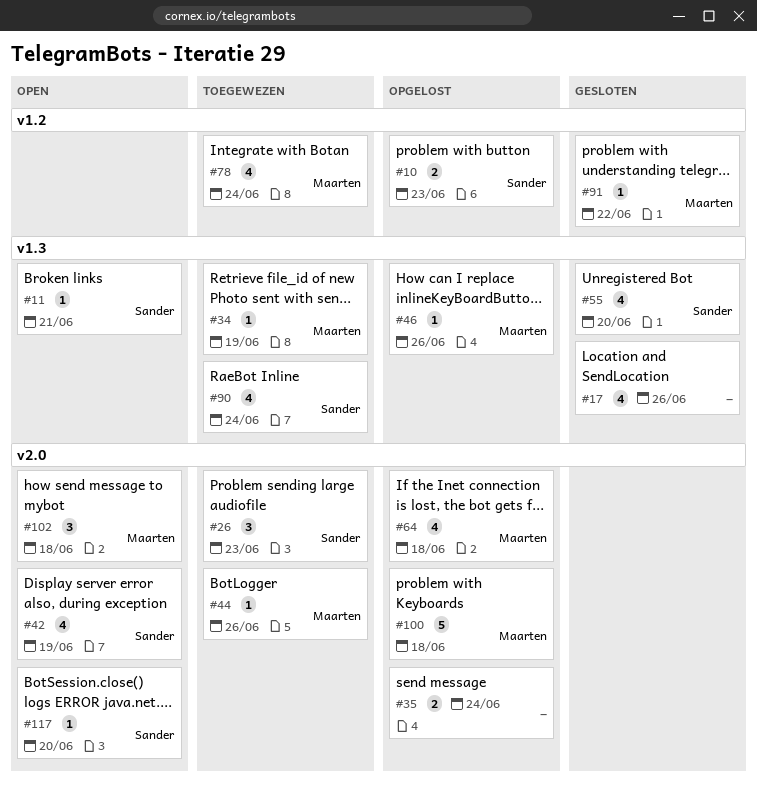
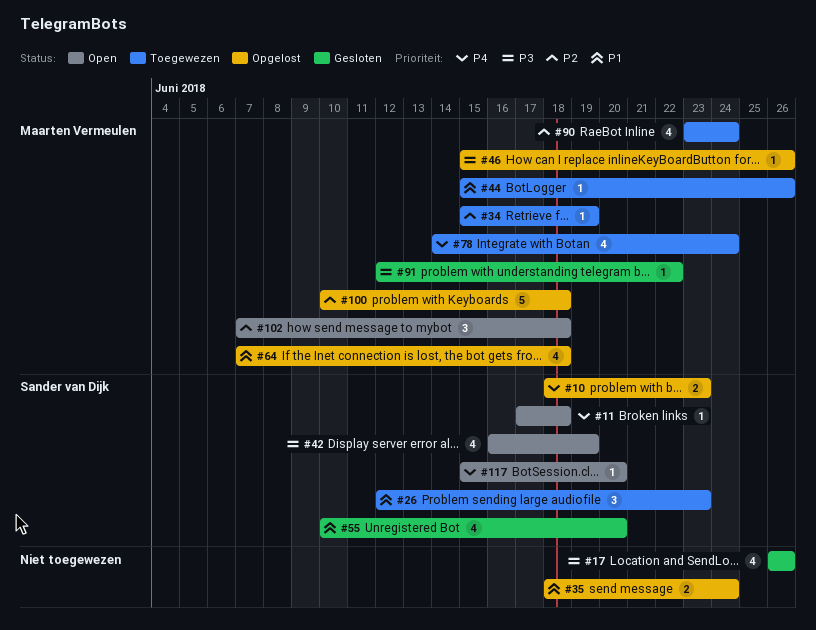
#11, due: Jun 21 -> Jun 18
#90, owner: Sander van Dijk -> Maarten Vermeulen

